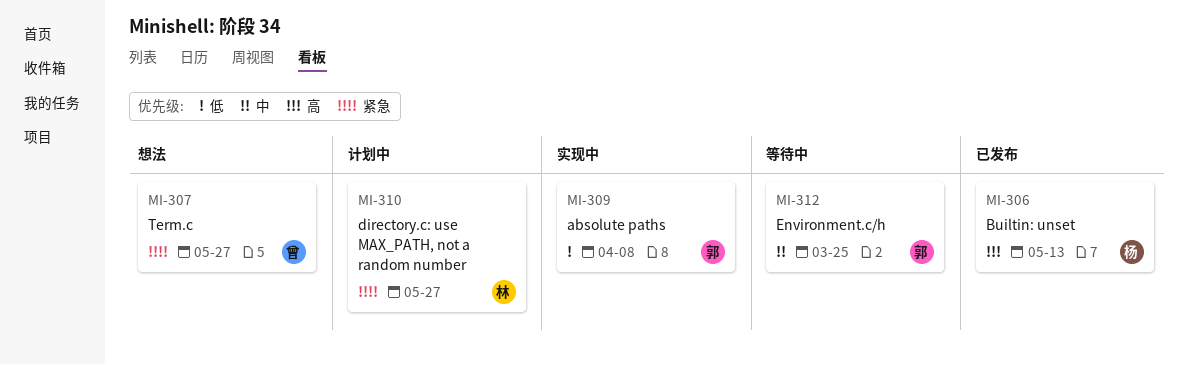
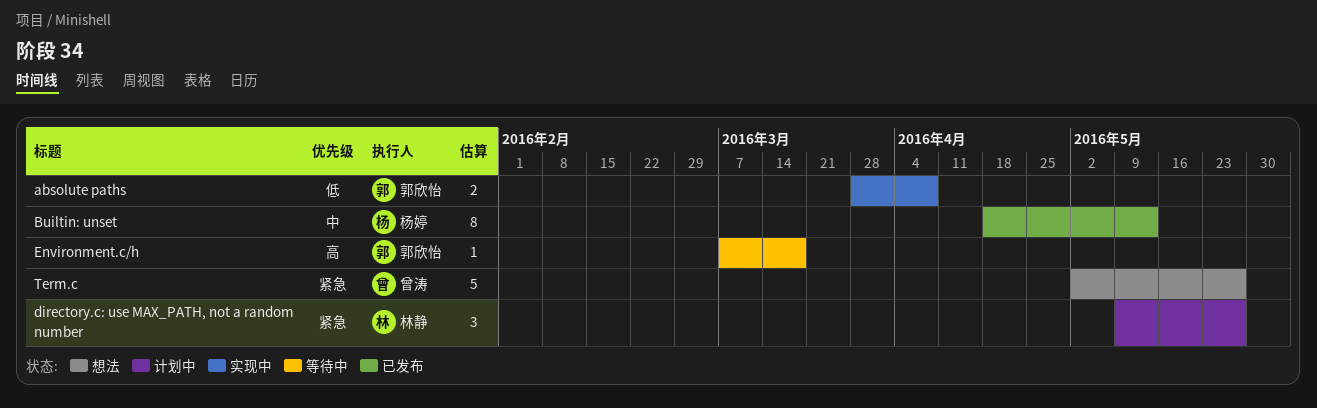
Builtin: unset, priority: 高 -> 中
Environment.c/h, priority: 中 -> 高
Environment.c/h, due: Mar 25 -> Mar 18

